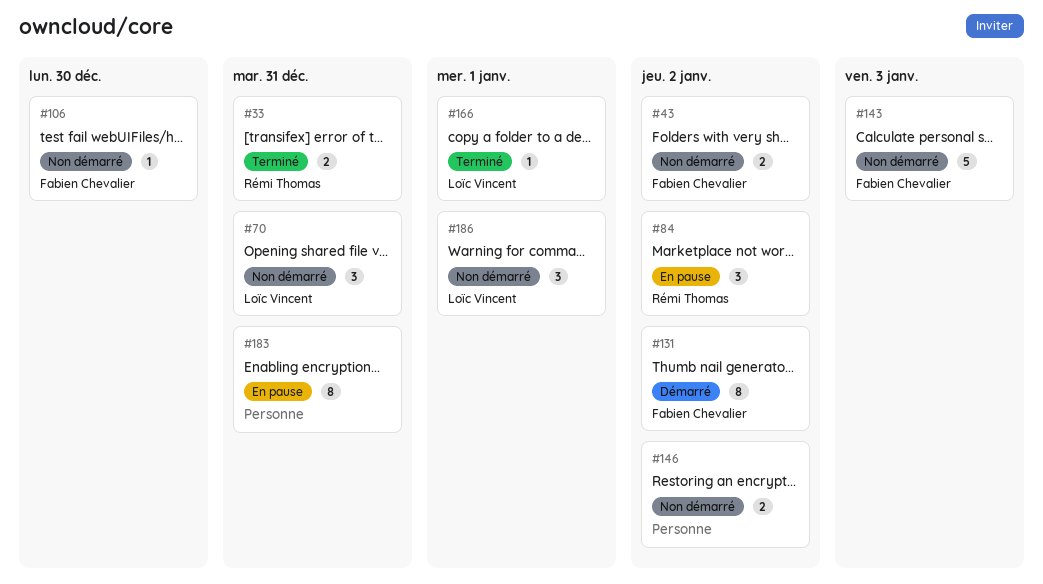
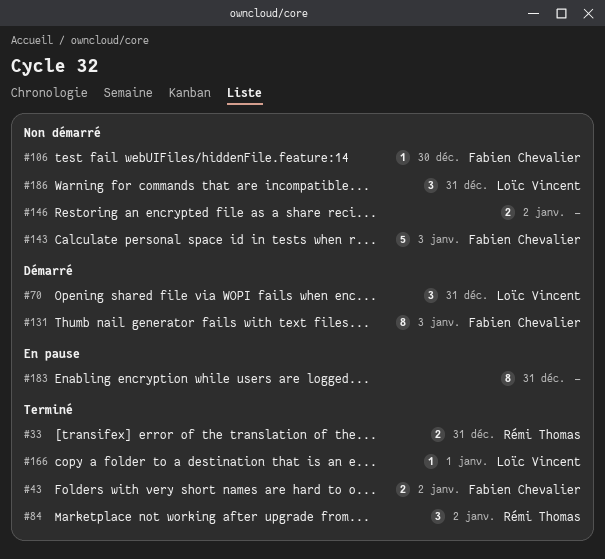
#43, status: Non démarré -> Terminé
#70, status: Non démarré -> Démarré
#84, status: En pause -> Terminé
#131, due: Jan 2 -> Jan 3
#186, due: Jan 1 -> Dec 31

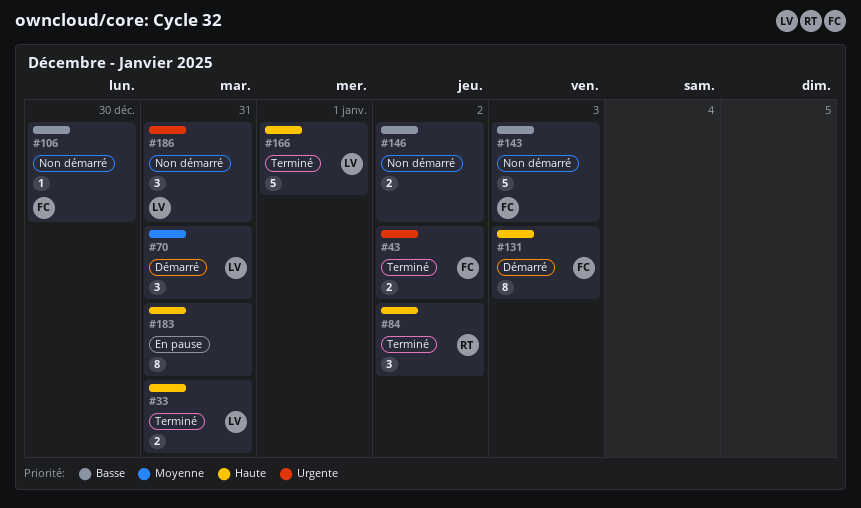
#33, owner: Rémi Thomas -> Loïc Vincent
#166, estimate: 1 -> 5

